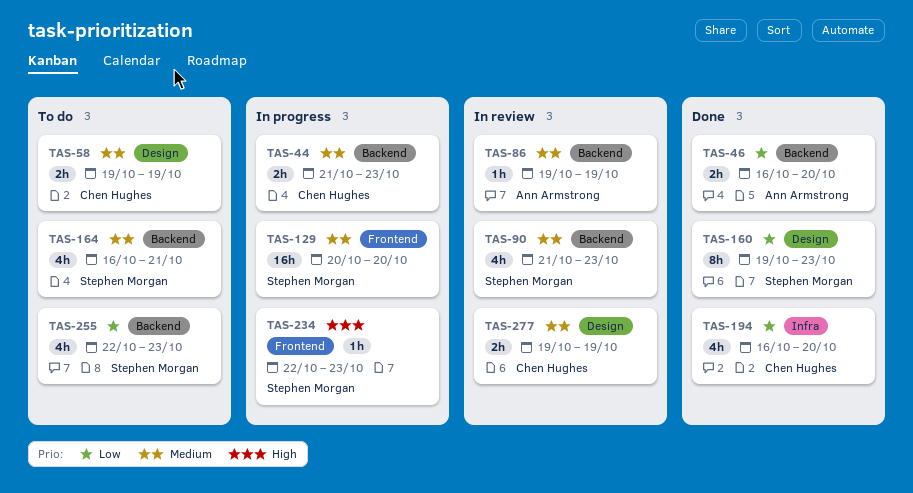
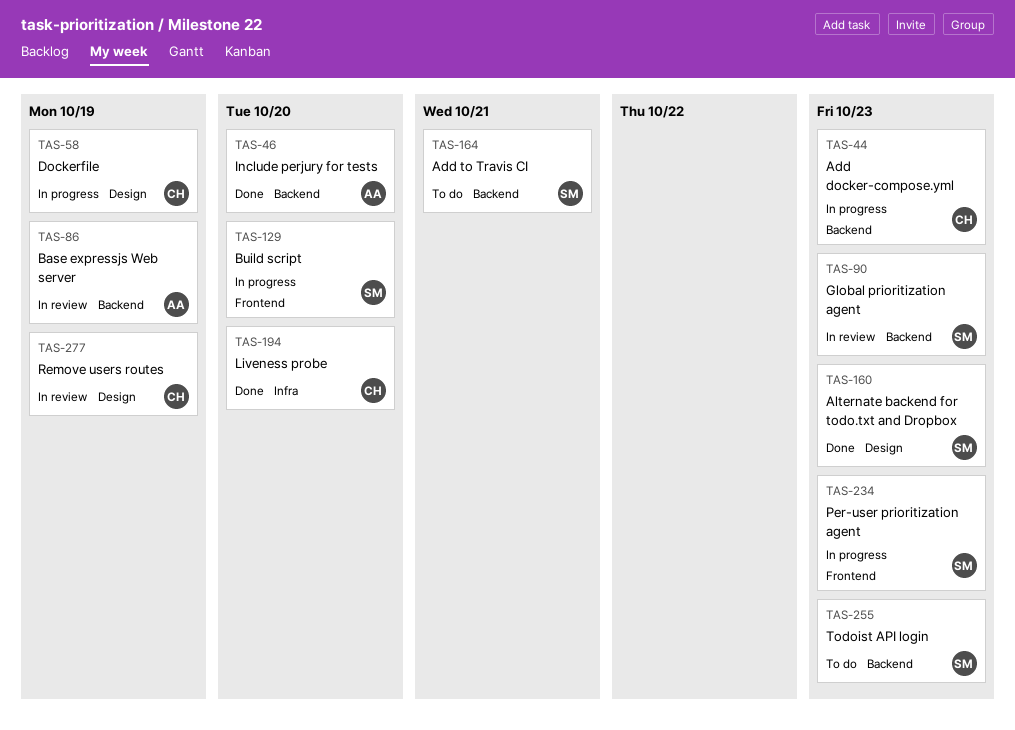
TAS-58, status: To do -> In progress

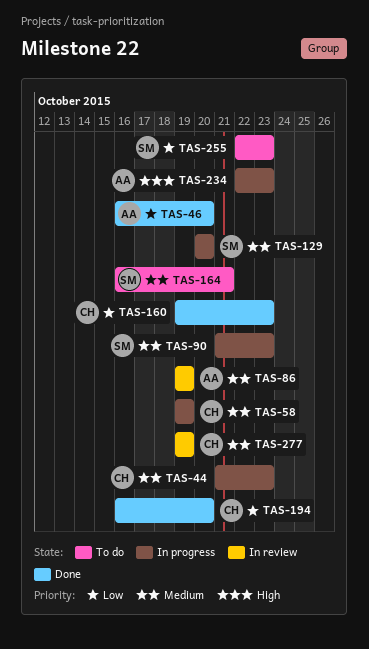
TAS-90, status: In review -> In progress
TAS-160, owner: SM -> CH
TAS-234, owner: SM -> AA

